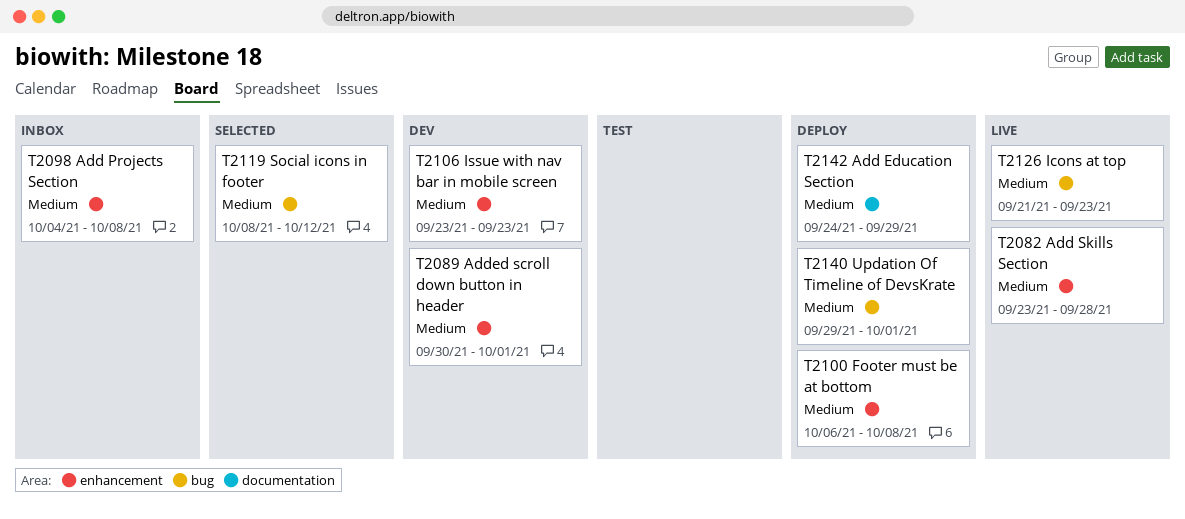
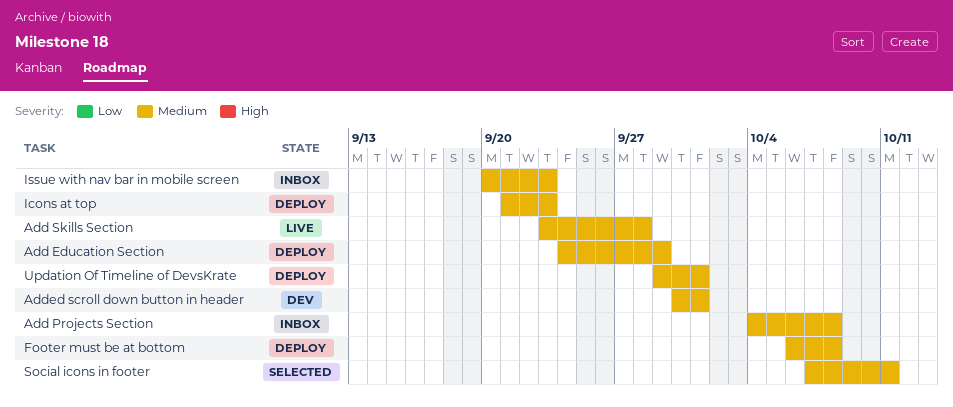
Icons at top, status: Live -> Deploy
Issue with nav bar in mobile screen, status: Dev -> Inbox
Issue with nav bar in mobile screen, start: Sep 23 -> Sep 20
Social icons in footer, start: Oct 8 -> Oct 7
Social icons in footer, due: Oct 12 -> Oct 11

